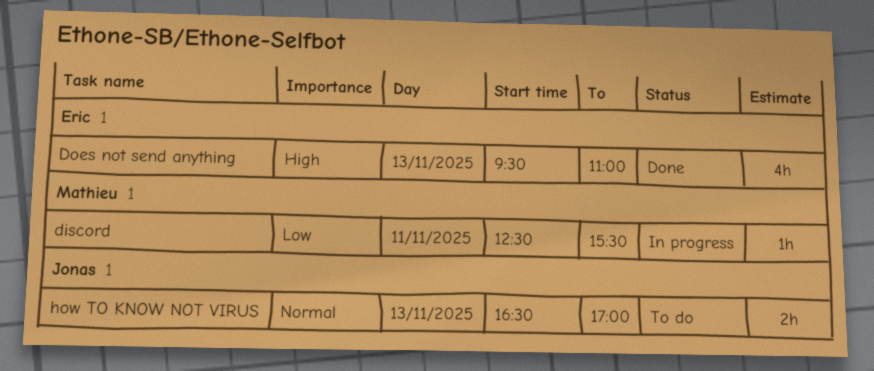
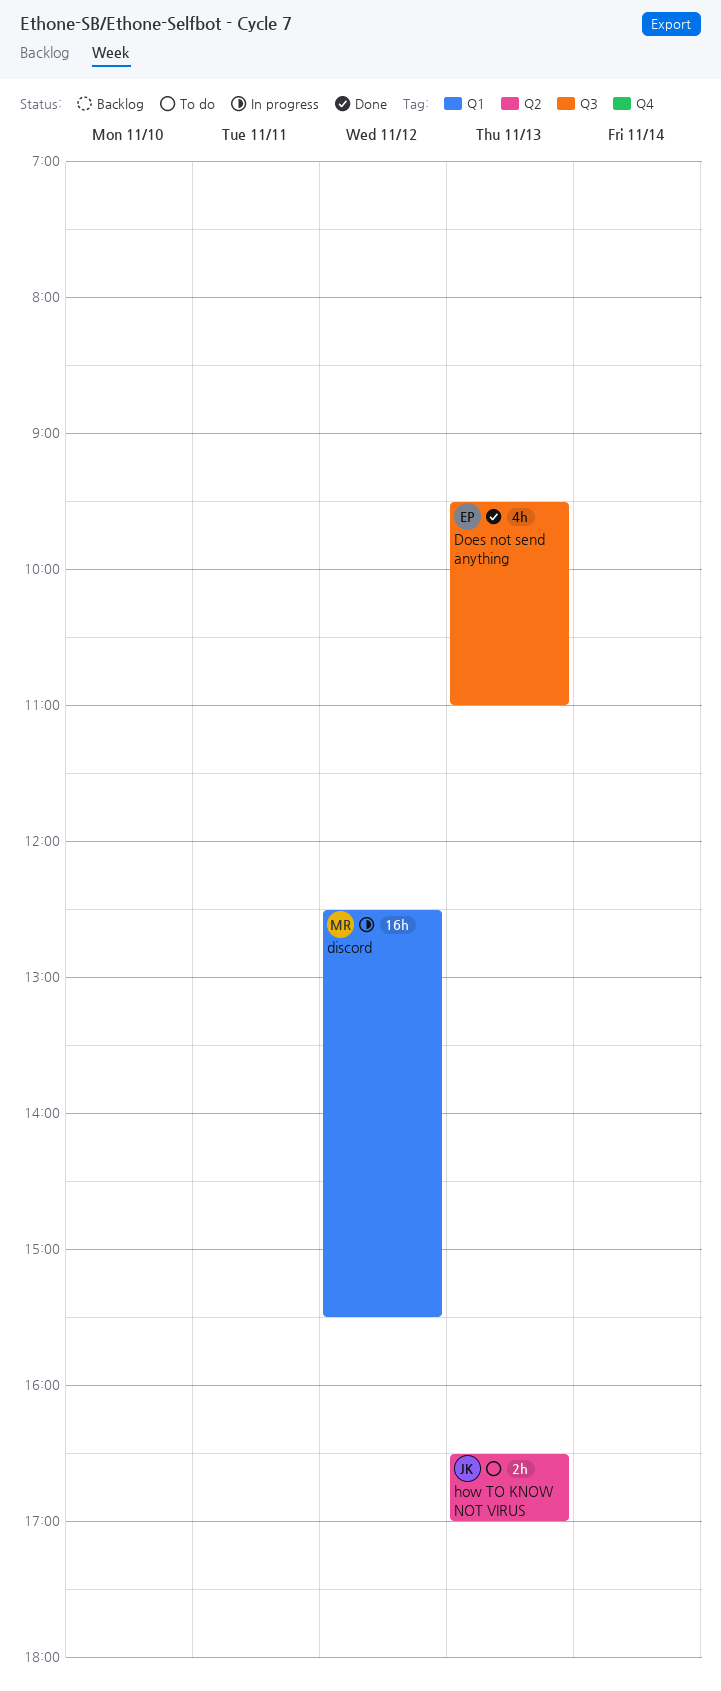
discord, estimate: 1h -> 16h
discord, day: Nov 11 -> Nov 12

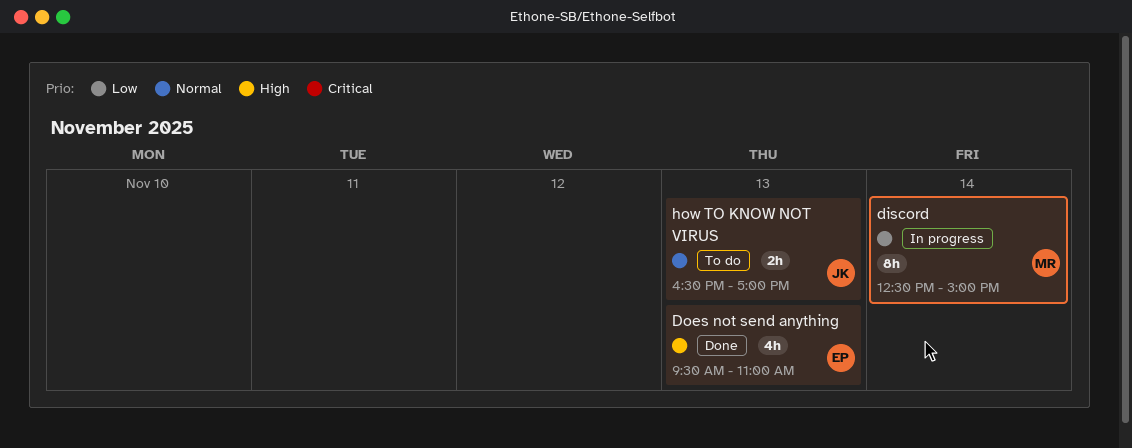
discord, estimate: 16h -> 8h
discord, day: Nov 12 -> Nov 14
discord, ends: 15:30 -> 15:00

